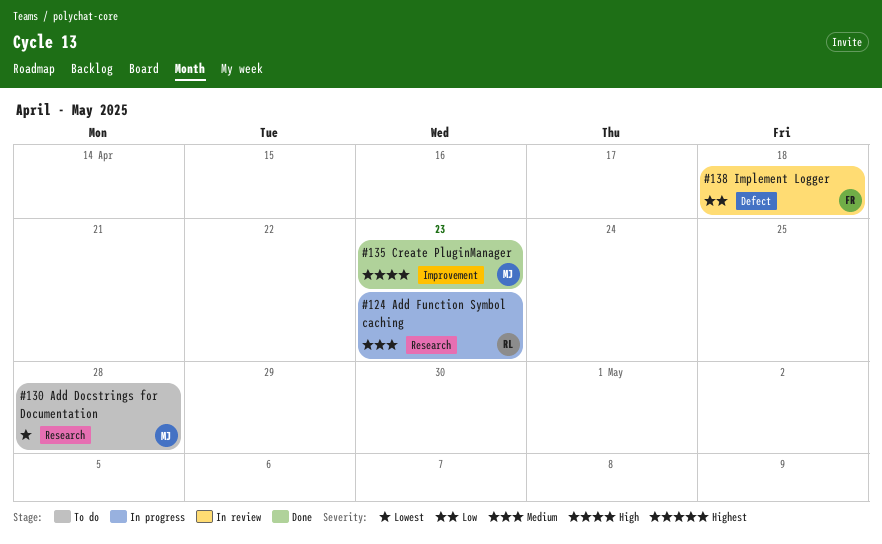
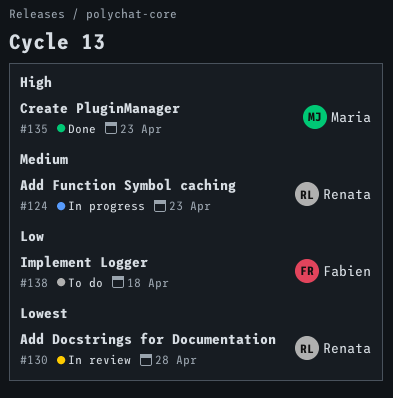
#130, status: To do -> In review
#130, owner: Maria -> Renata
#138, status: In review -> To do

